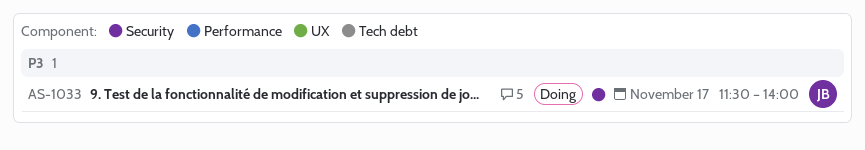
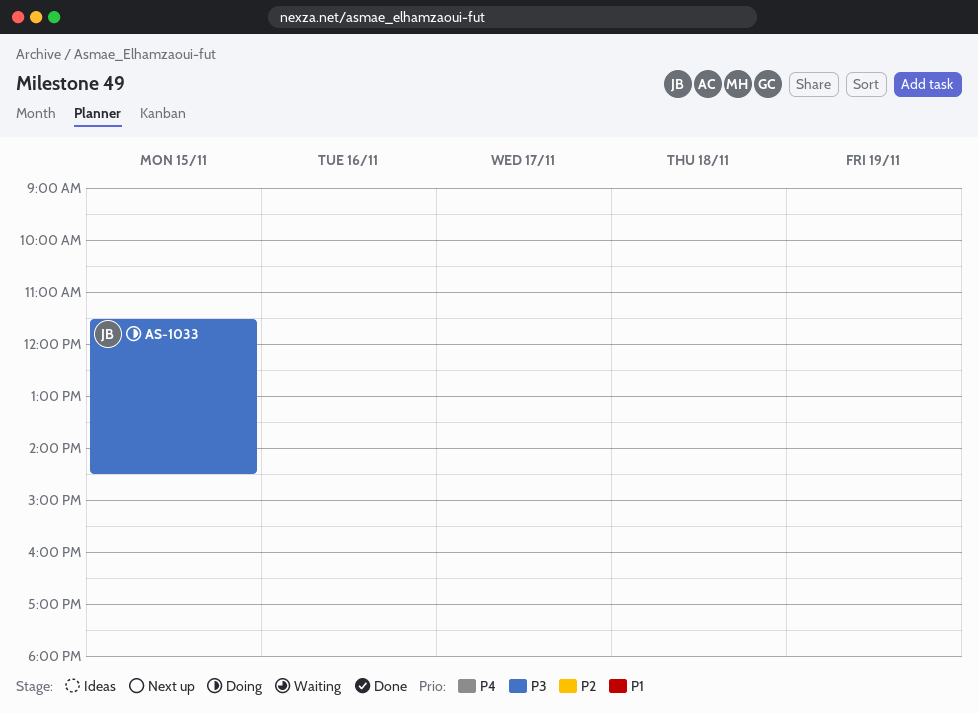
AS-1033, day: Nov 17 -> Nov 15
AS-1033, ends: 14:00 -> 14:30

